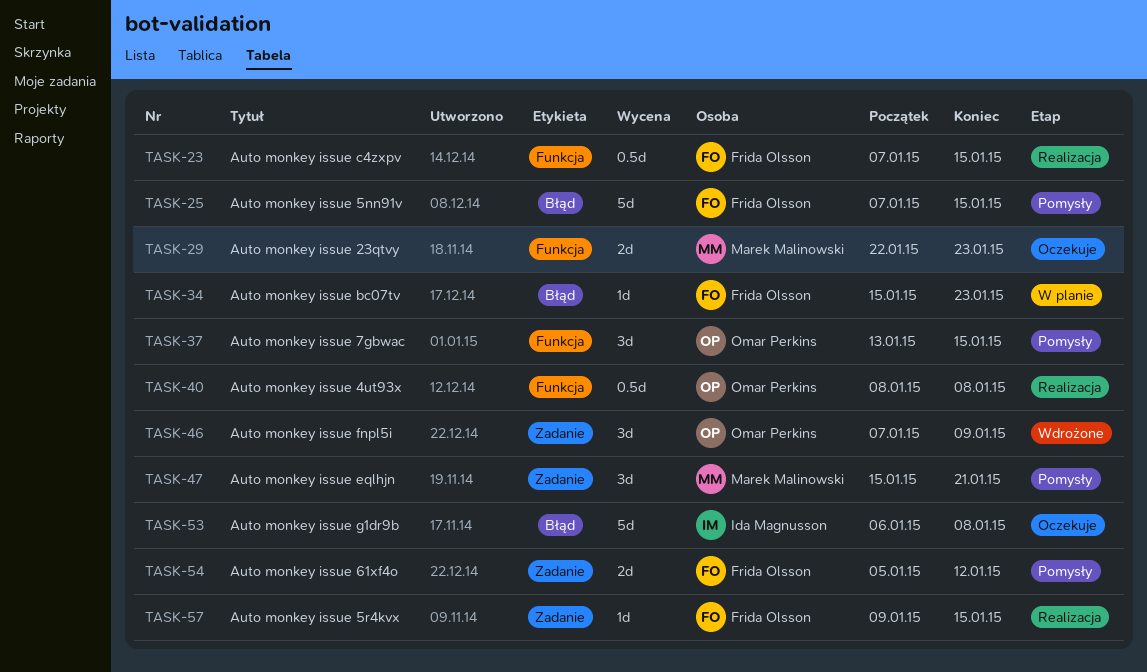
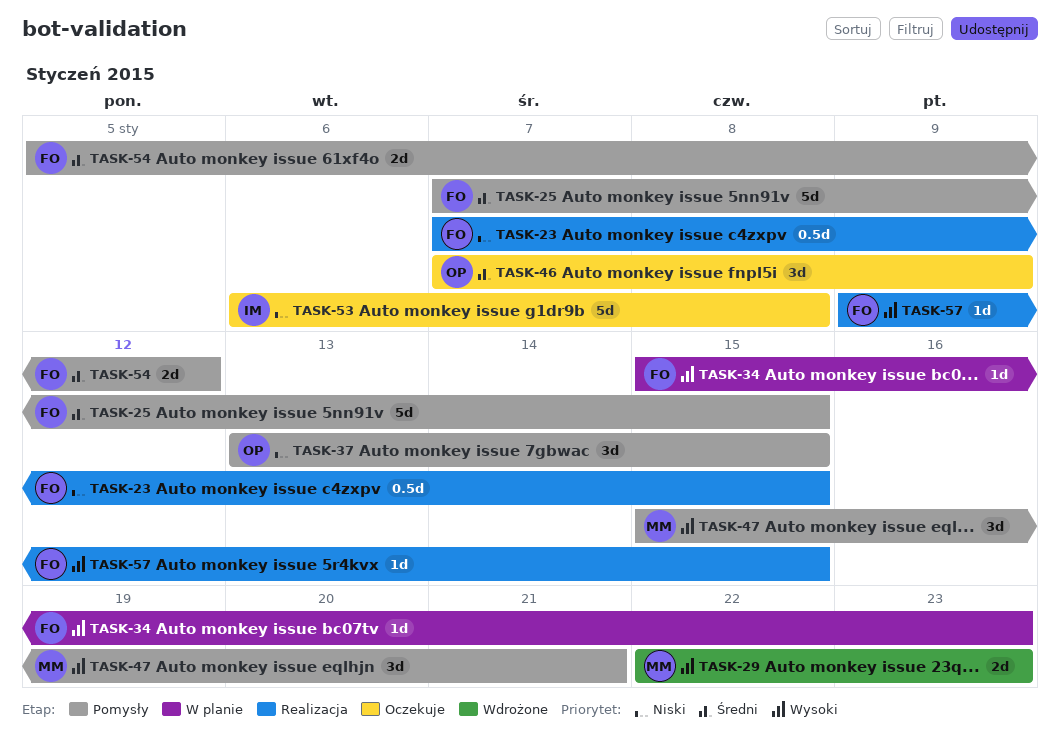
TASK-29, status: Oczekuje -> Wdrożone
TASK-40: present -> none
TASK-46, status: Wdrożone -> Oczekuje

